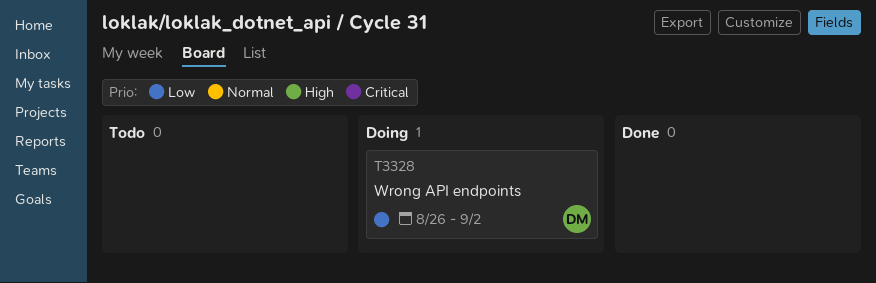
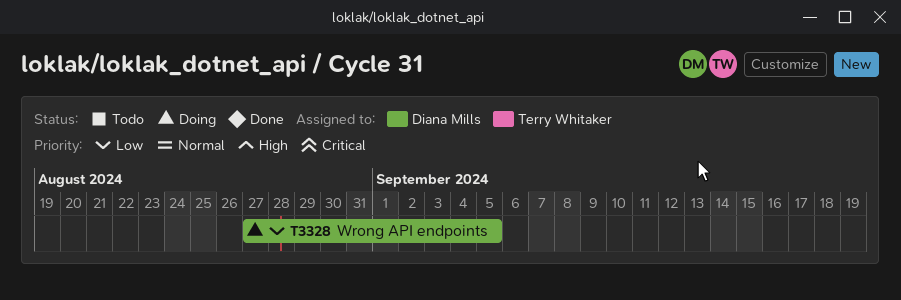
T3328, start: Aug 26 -> Aug 27
T3328, due: Sep 2 -> Sep 5

